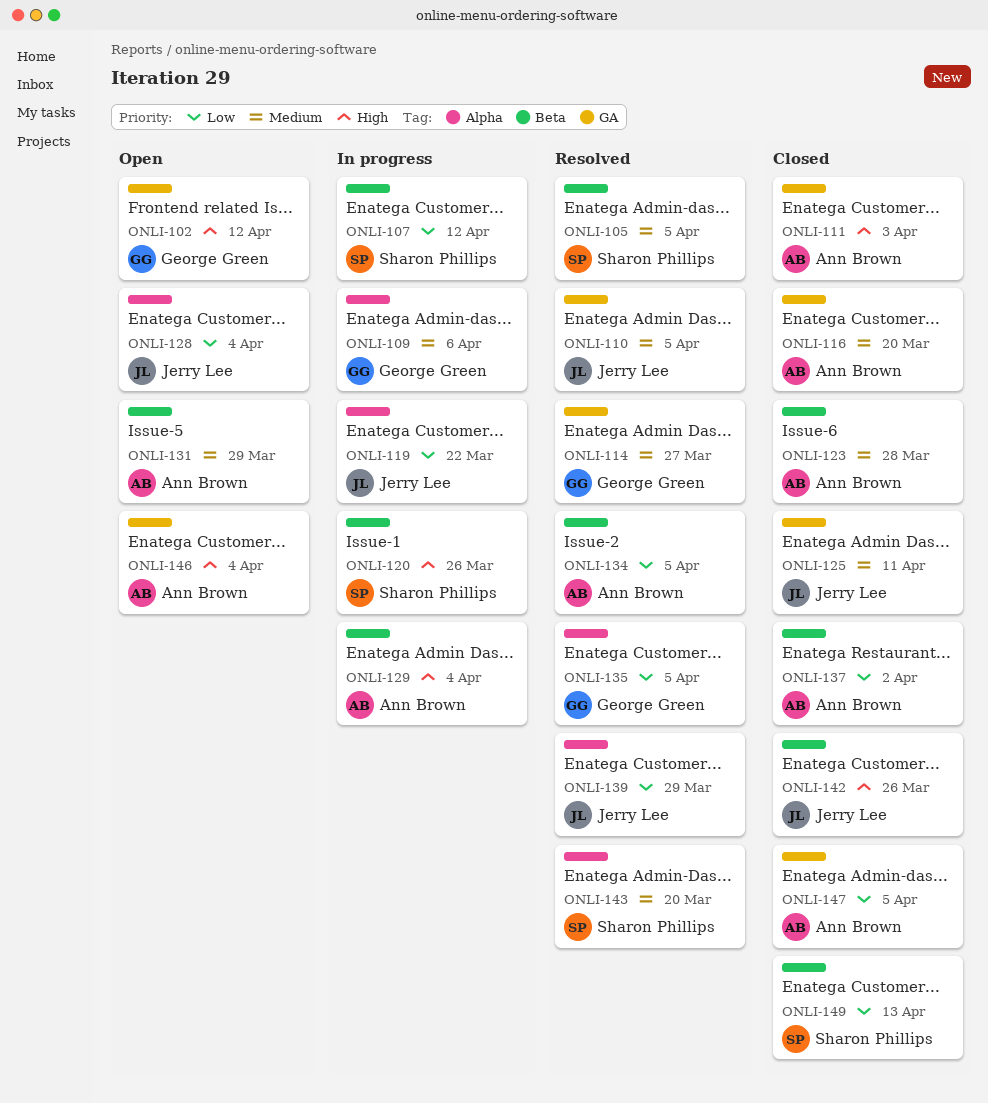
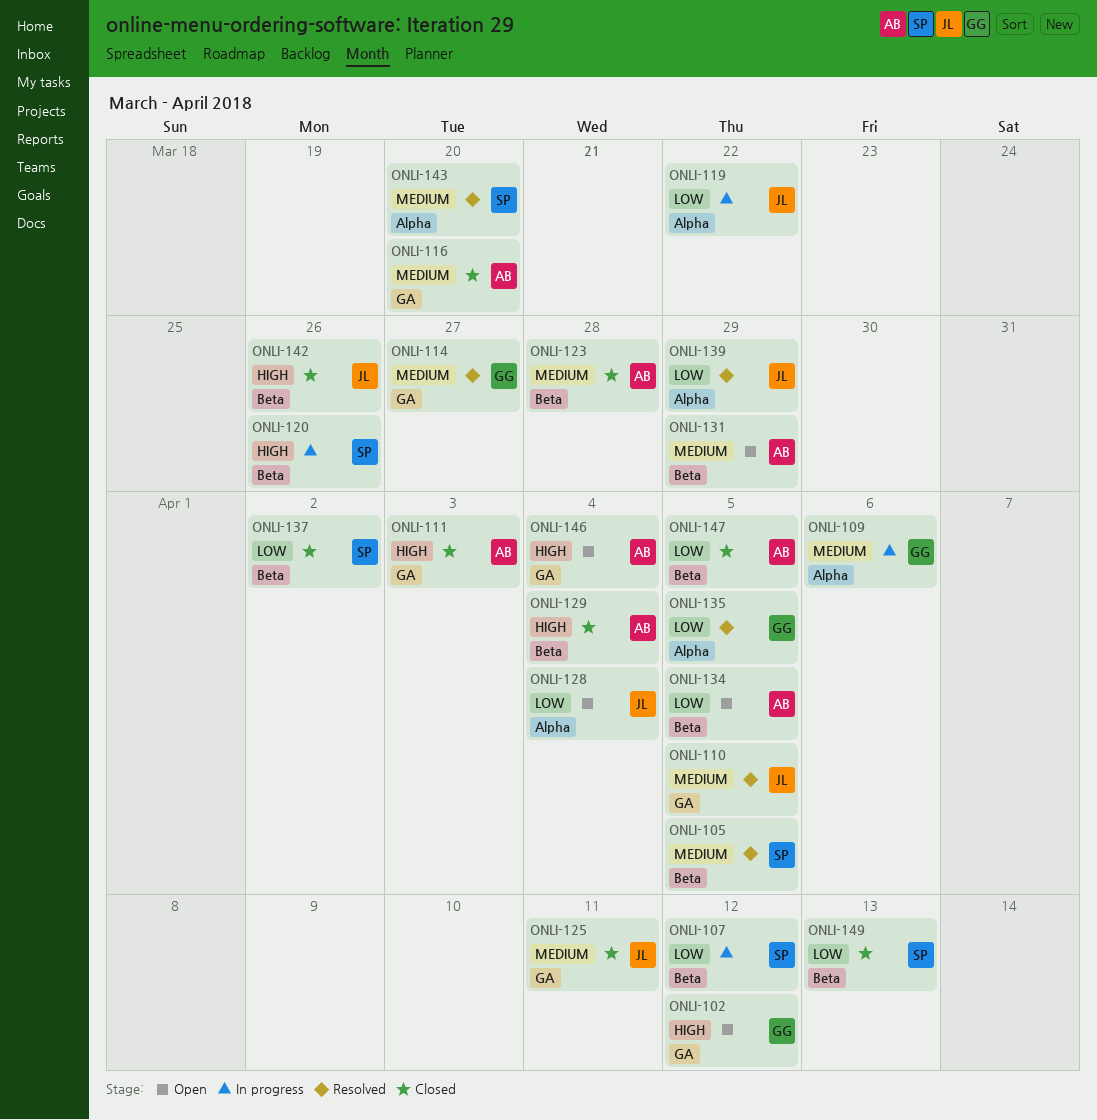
ONLI-129, status: In progress -> Closed
ONLI-134, status: Resolved -> Open
ONLI-137, owner: Ann Brown -> Sharon Phillips
ONLI-147, label: GA -> Beta

